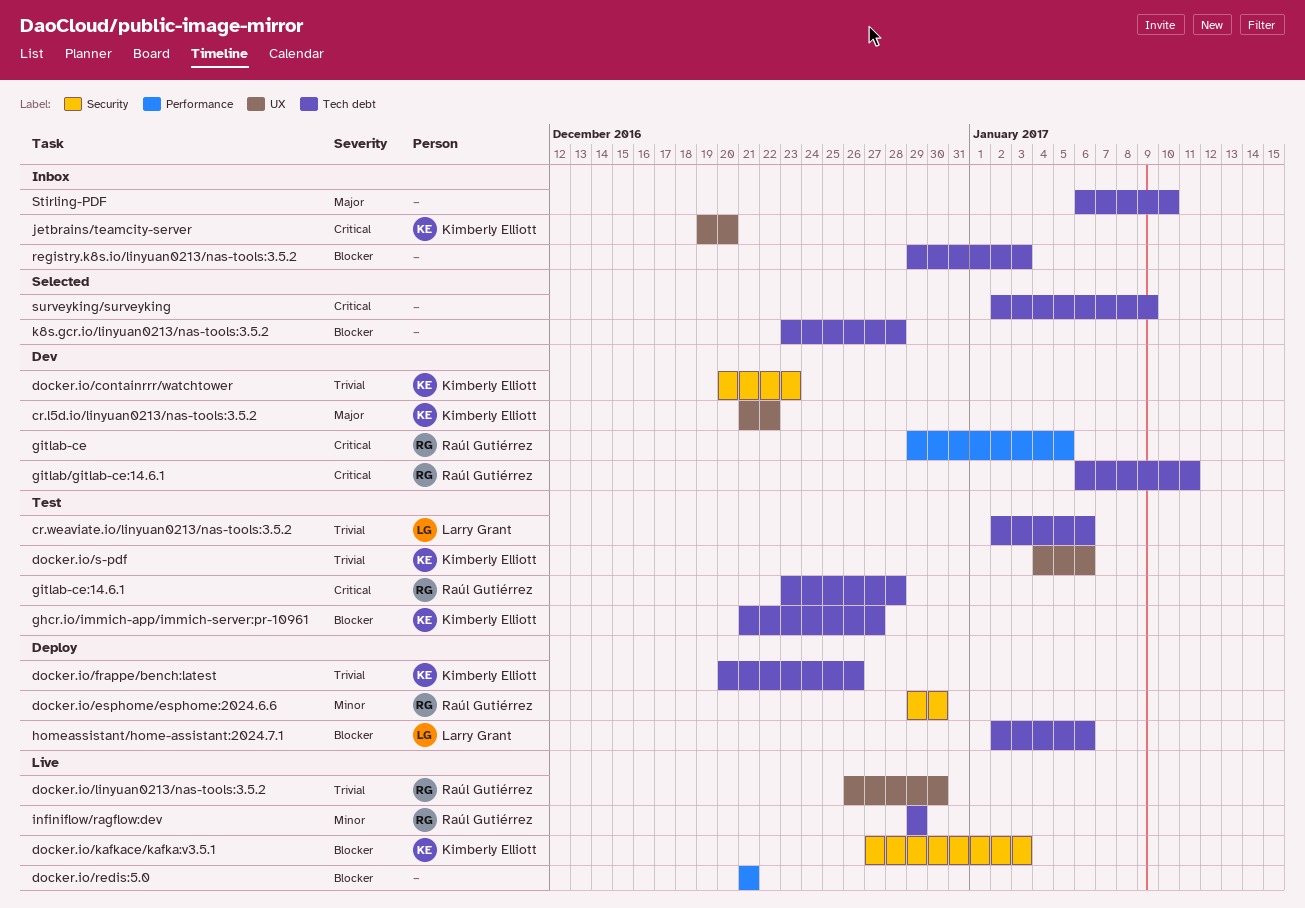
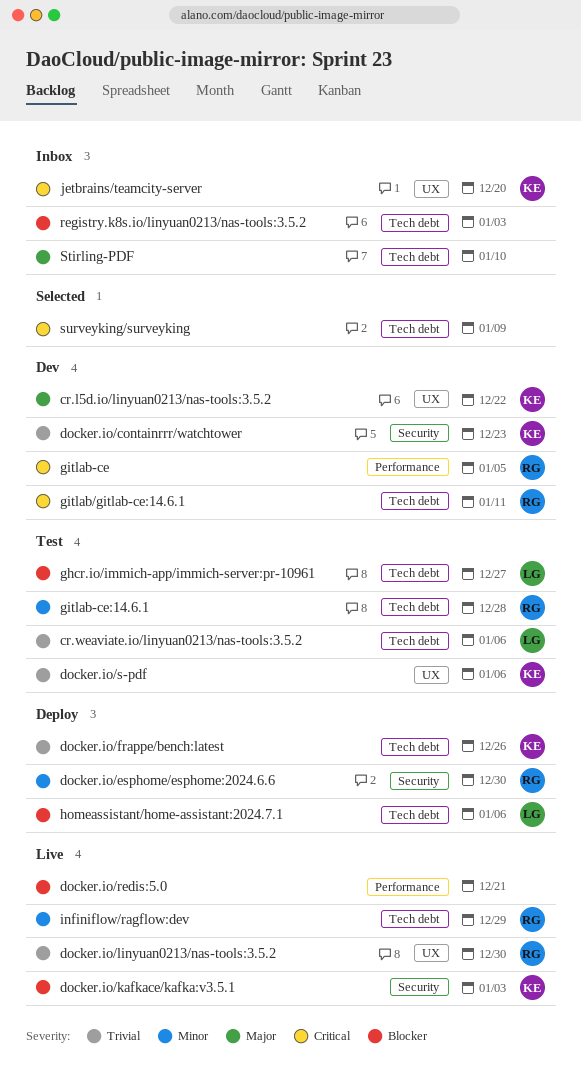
ghcr.io/immich-app/immich-server:pr-10961, owner: Kimberly Elliott -> Larry Grant
gitlab-ce:14.6.1, priority: Critical -> Minor
k8s.gcr.io/linyuan0213/nas-tools:3.5.2: present -> none

